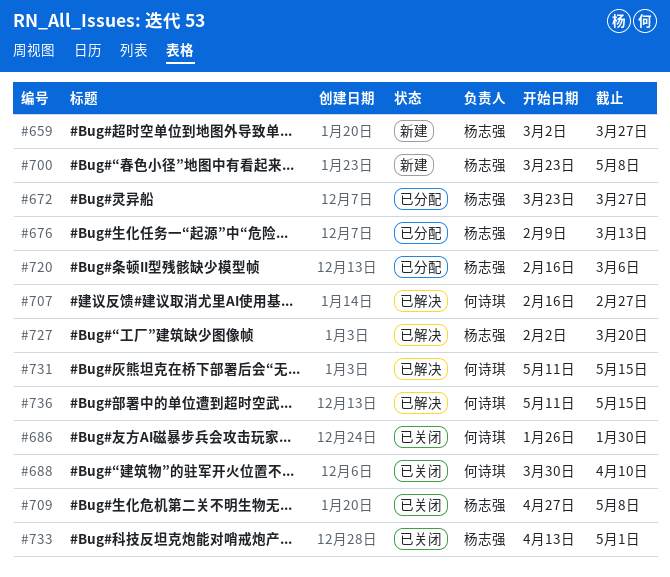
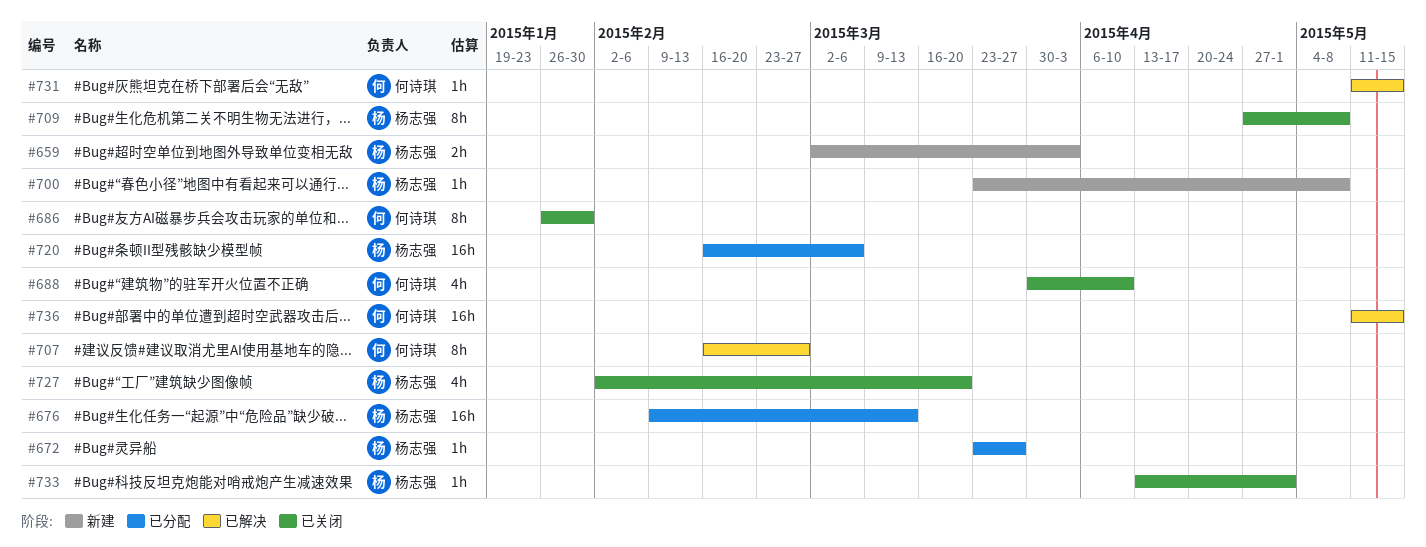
#659, due: Mar 27 -> Apr 3
#727, status: 已解决 -> 已关闭

